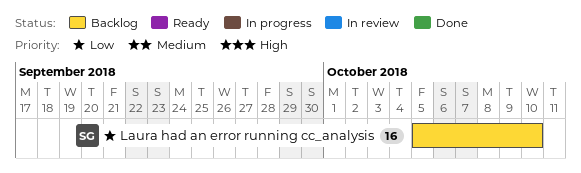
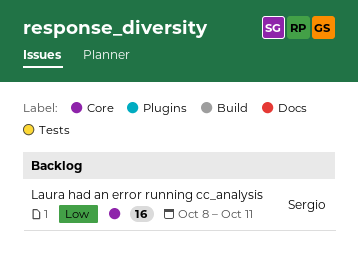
Laura had an error running cc_analysis, start: Oct 5 -> Oct 8
Laura had an error running cc_analysis, due: Oct 10 -> Oct 11

